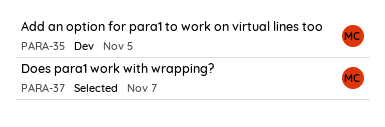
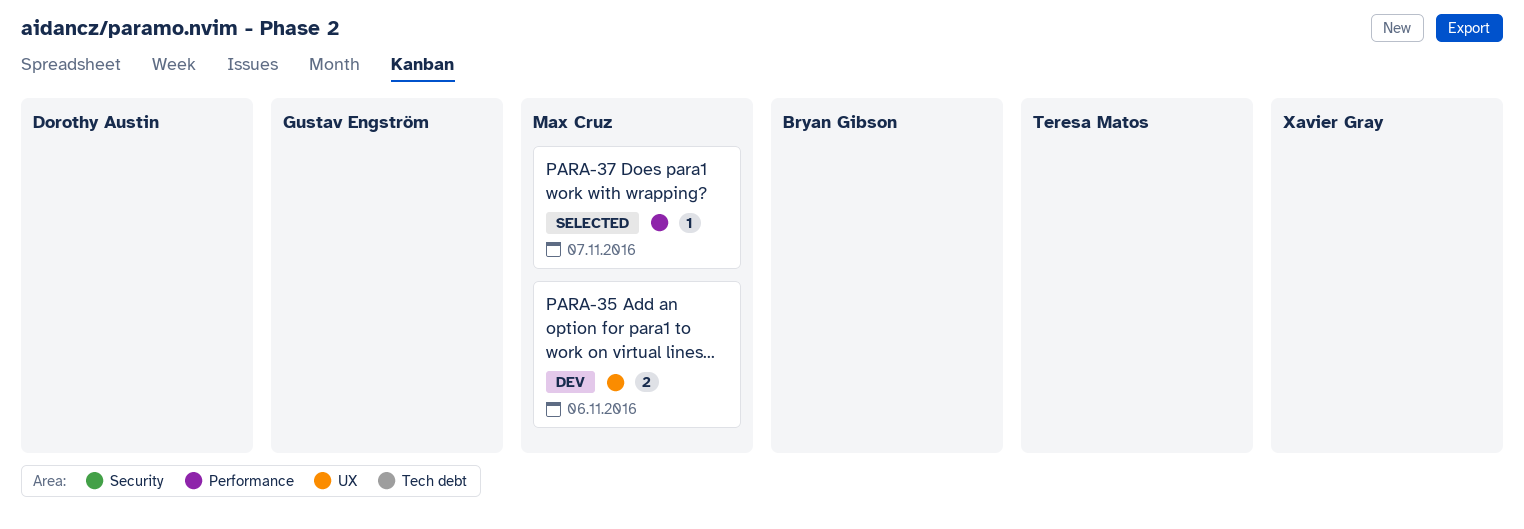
PARA-35, due: Nov 5 -> Nov 6

